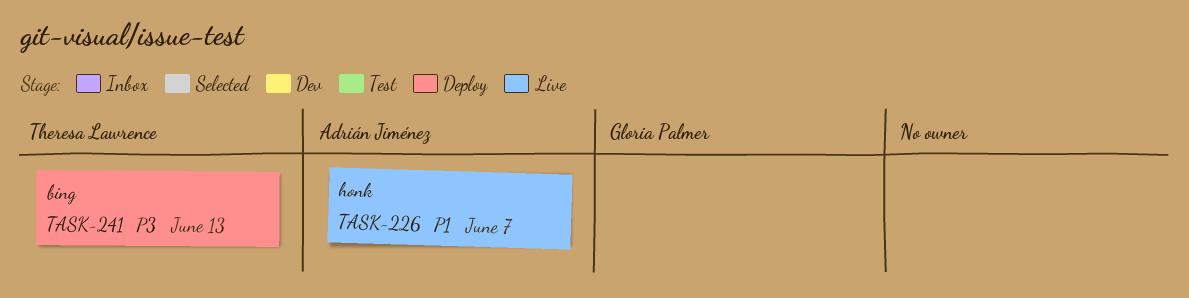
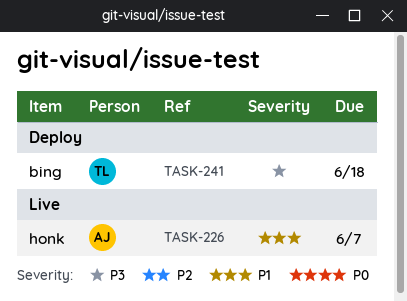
TASK-241, due: Jun 13 -> Jun 18

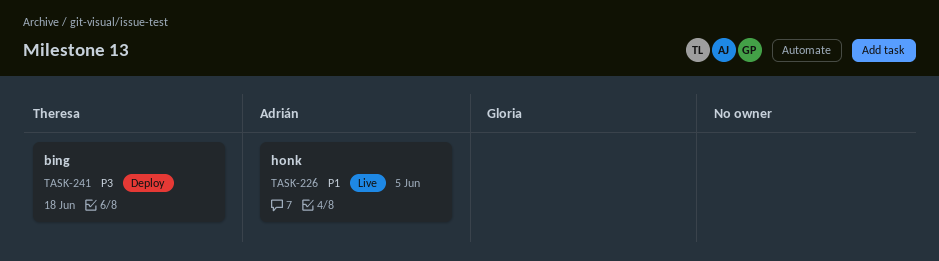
TASK-226, due: Jun 7 -> Jun 5

